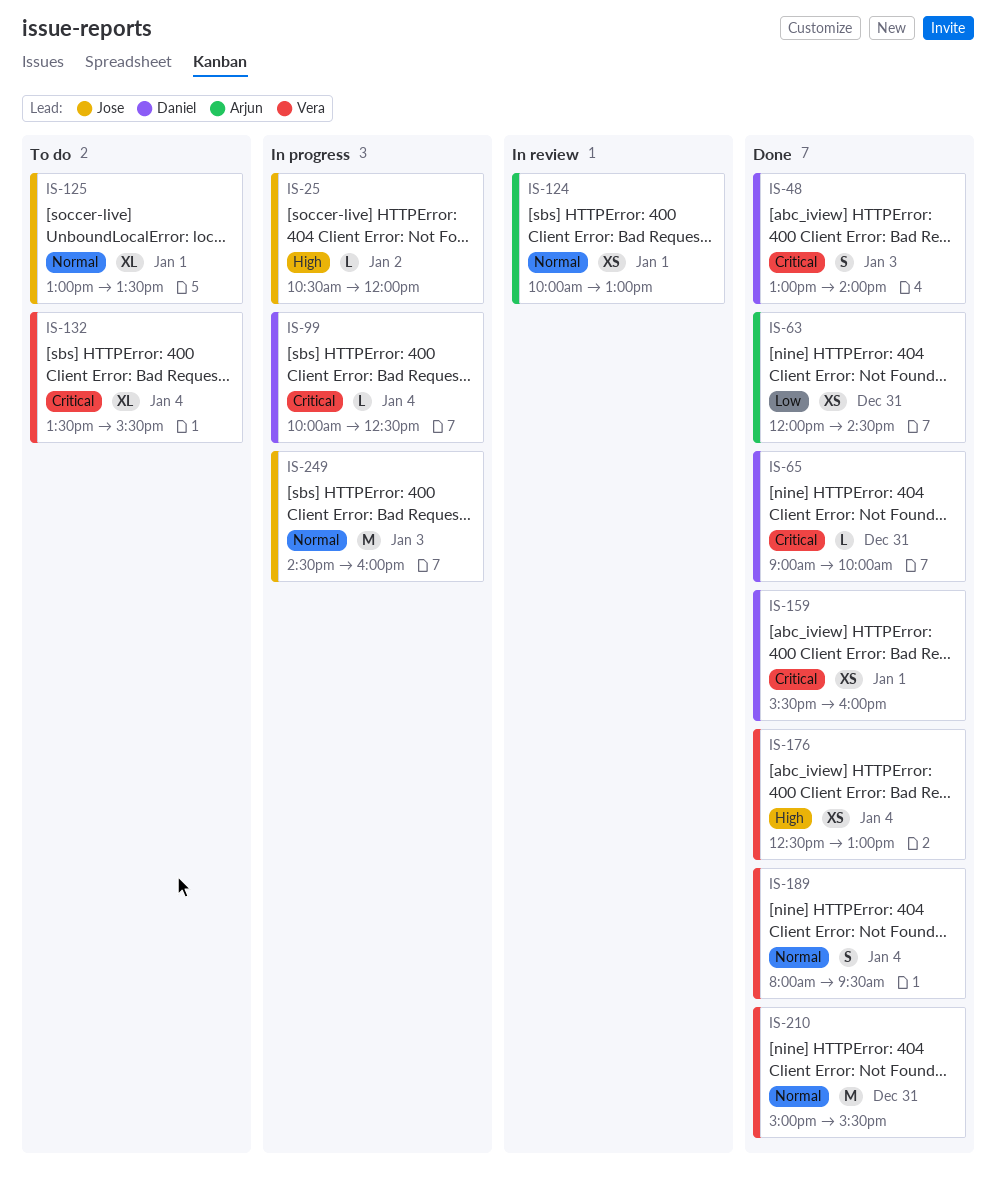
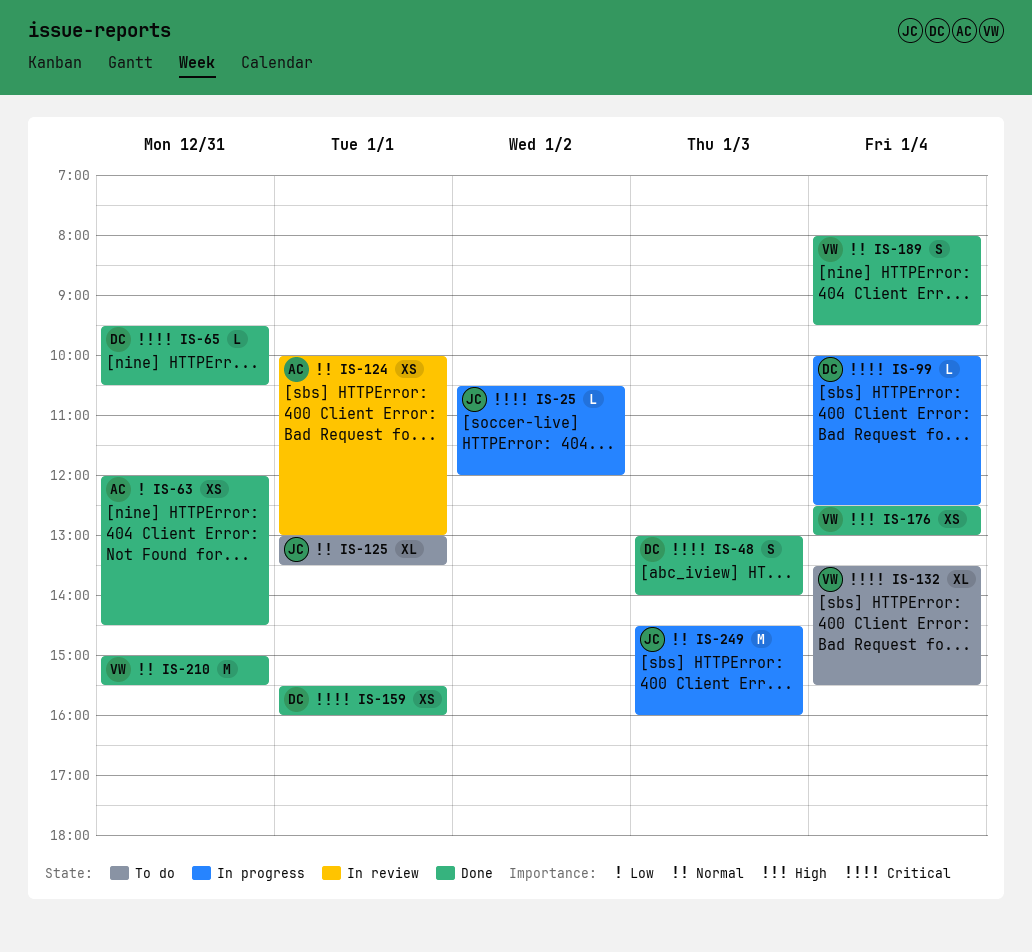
IS-25, priority: High -> Critical
IS-65, begins: 09:00 -> 09:30
IS-65, ends: 10:00 -> 10:30

